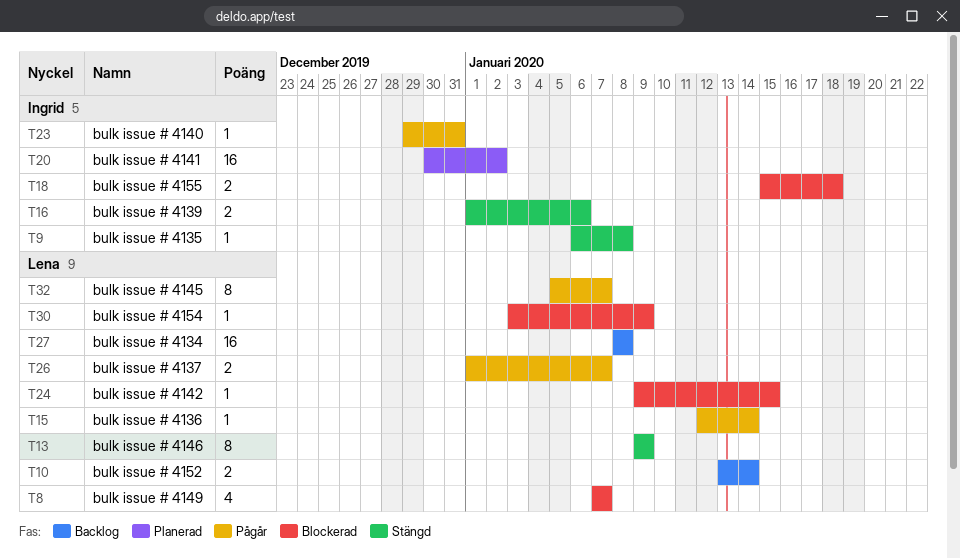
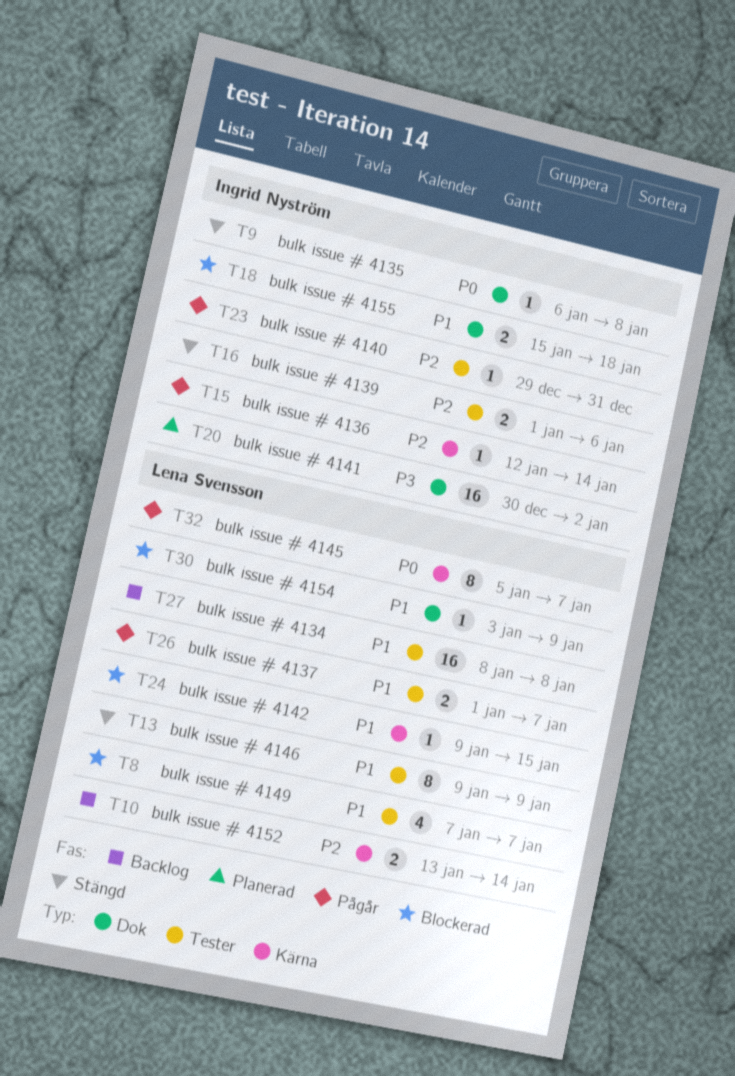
T15, owner: Lena Svensson -> Ingrid Nyström

